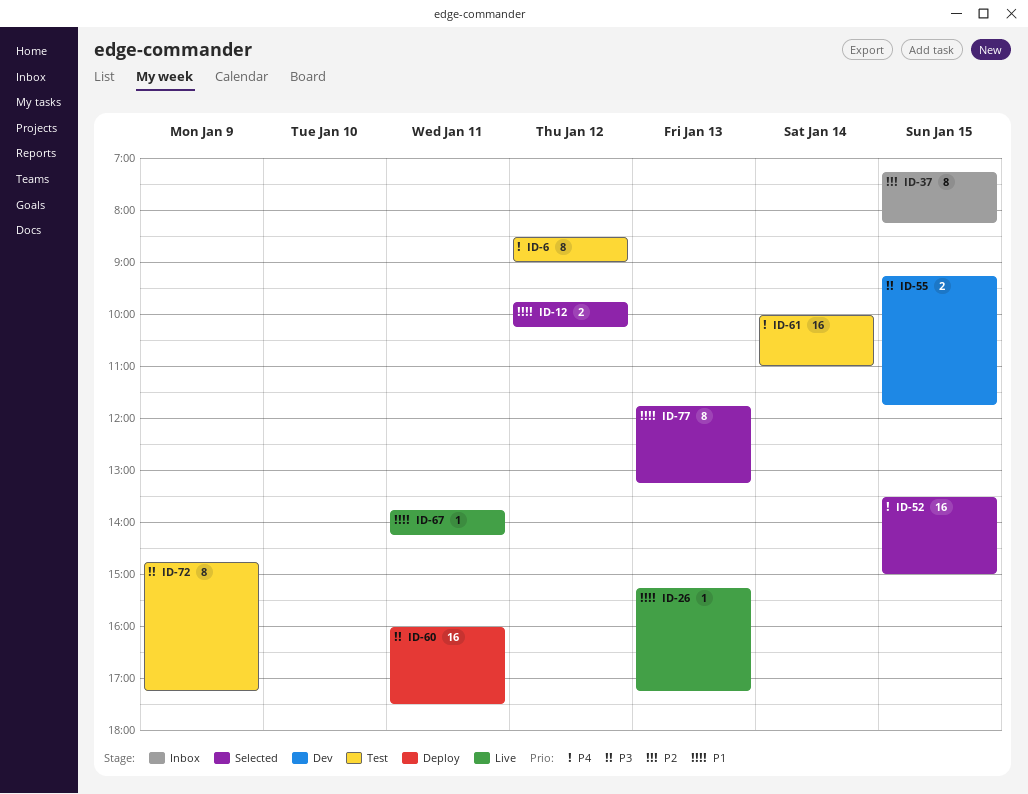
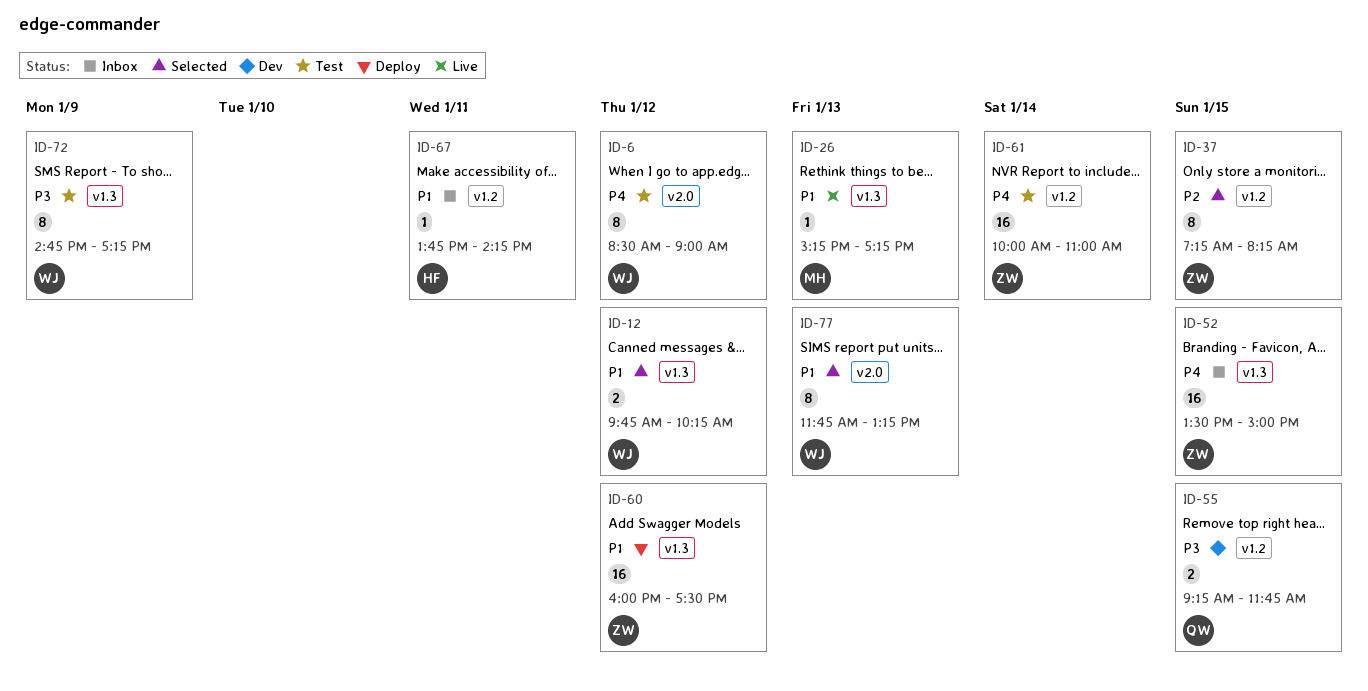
ID-37, status: Inbox -> Selected
ID-52, status: Selected -> Inbox
ID-60, priority: P3 -> P1
ID-60, day: Jan 11 -> Jan 12
ID-67, status: Live -> Inbox

